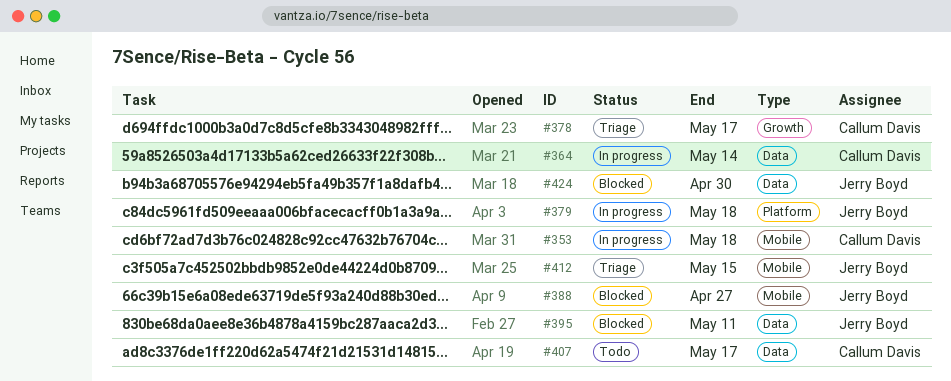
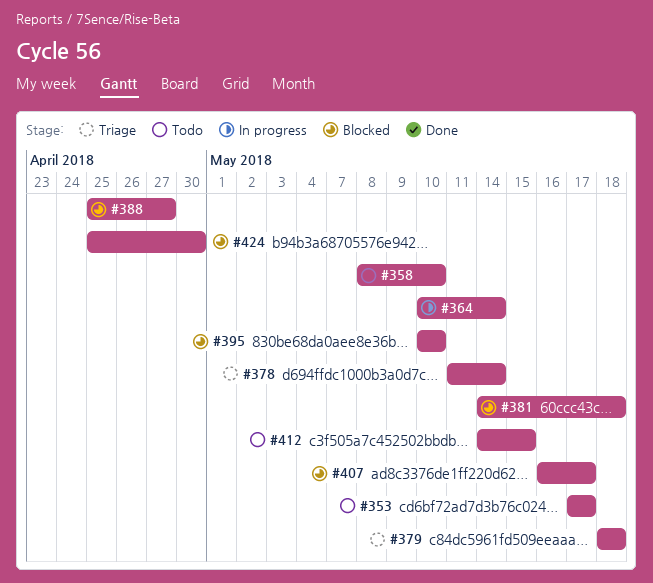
#353, status: In progress -> Todo
#353, due: May 18 -> May 17
#358: none -> present
#378, due: May 17 -> May 14
#379, status: In progress -> Triage
#381: none -> present
#395, due: May 11 -> May 10
#407, status: Todo -> Blocked
#412, status: Triage -> Todo

